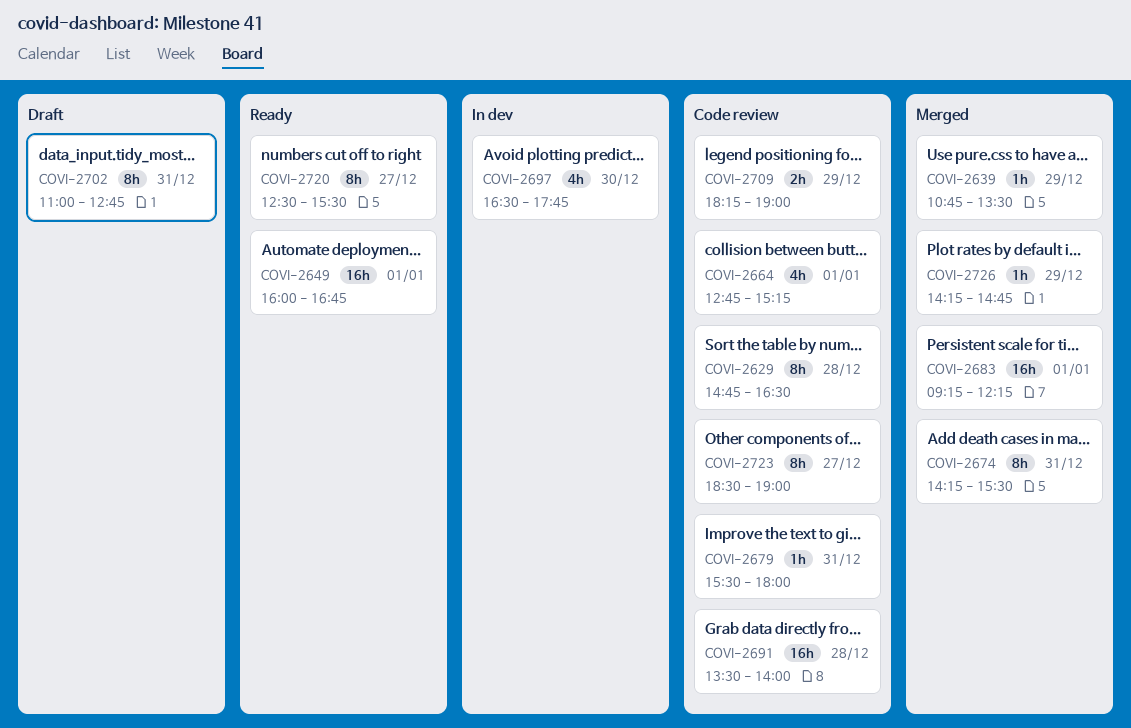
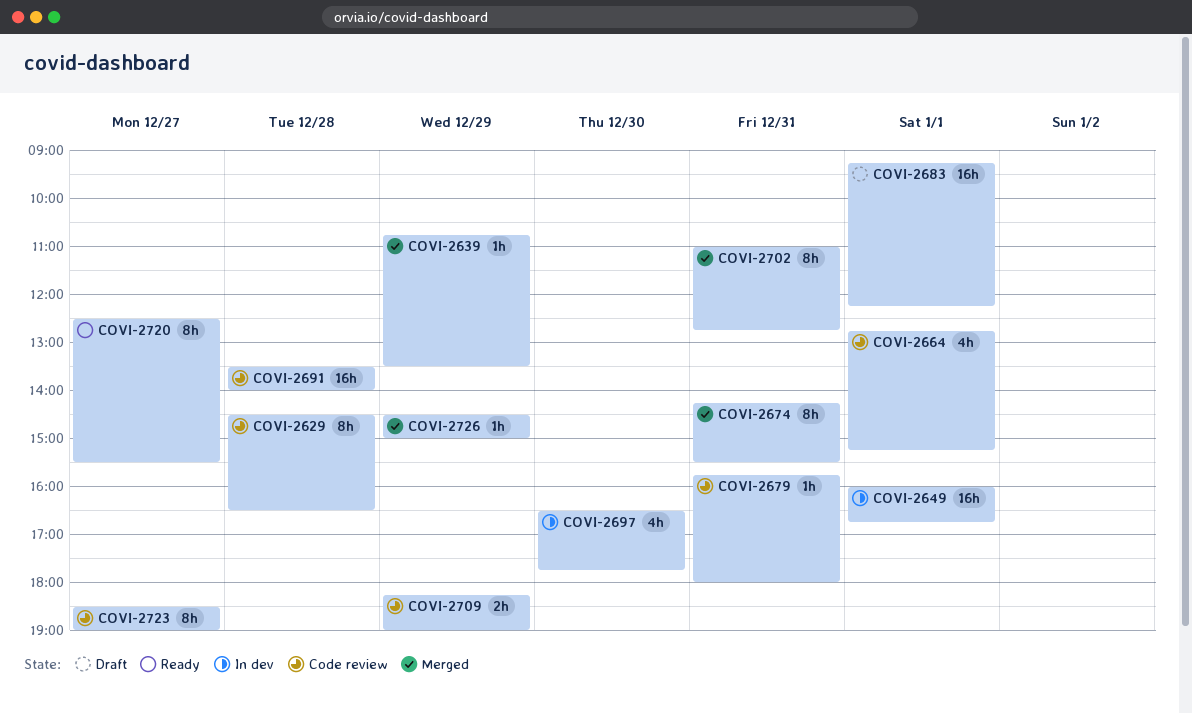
COVI-2629, begins: 14:45 -> 14:30
COVI-2649, status: Ready -> In dev
COVI-2679, begins: 15:30 -> 15:45
COVI-2683, status: Merged -> Draft
COVI-2702, status: Draft -> Merged
COVI-2726, begins: 14:15 -> 14:30
COVI-2726, ends: 14:45 -> 15:00

